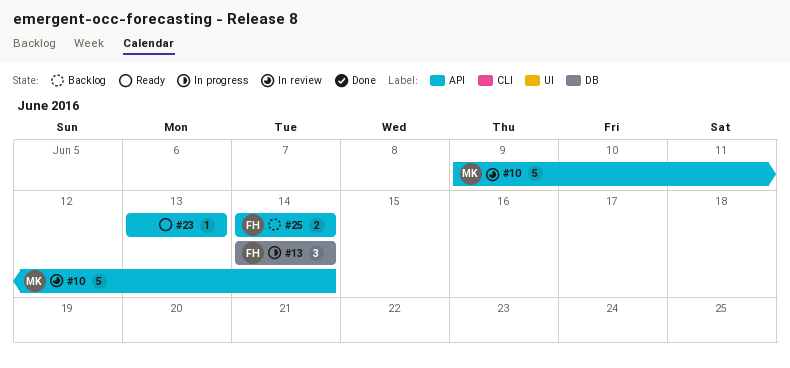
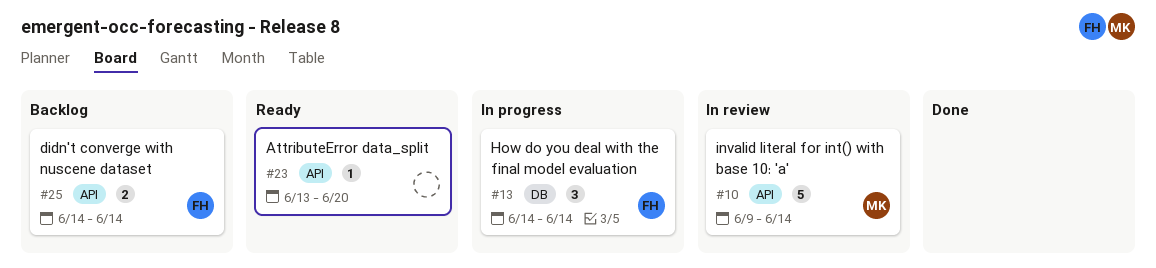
#23, due: Jun 13 -> Jun 20

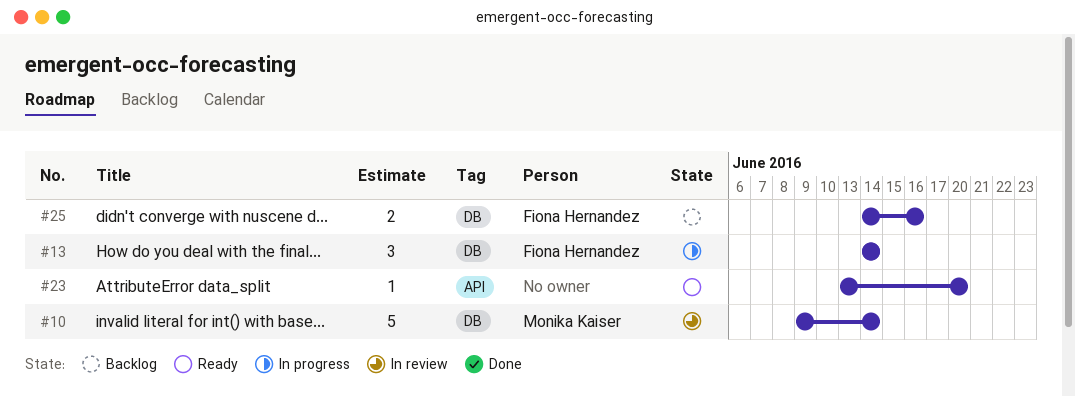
#10, label: API -> DB
#25, label: API -> DB
#25, due: Jun 14 -> Jun 16

